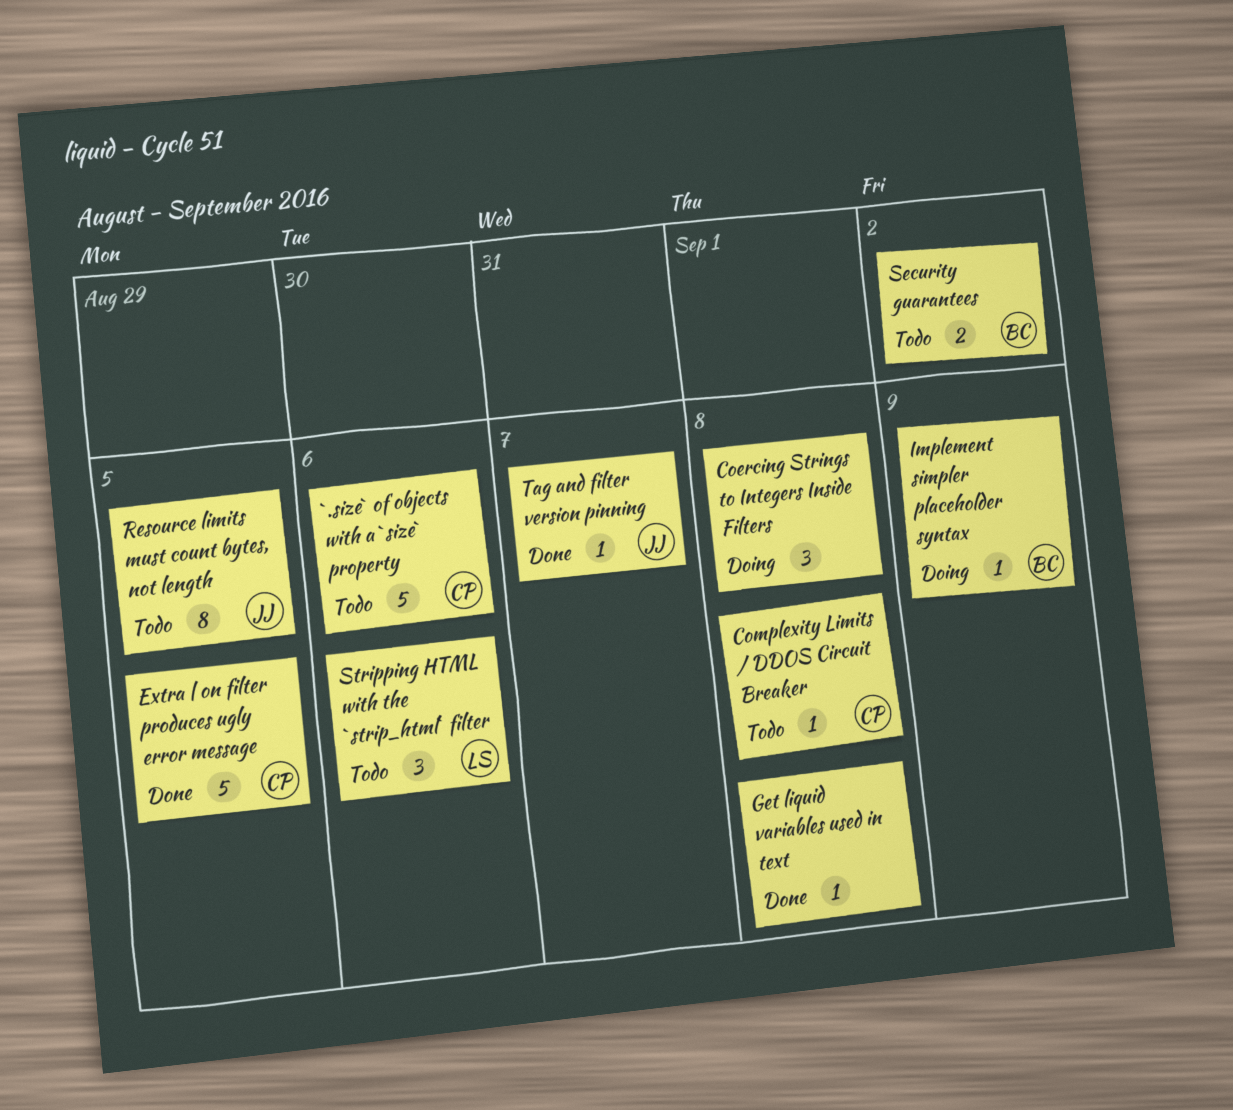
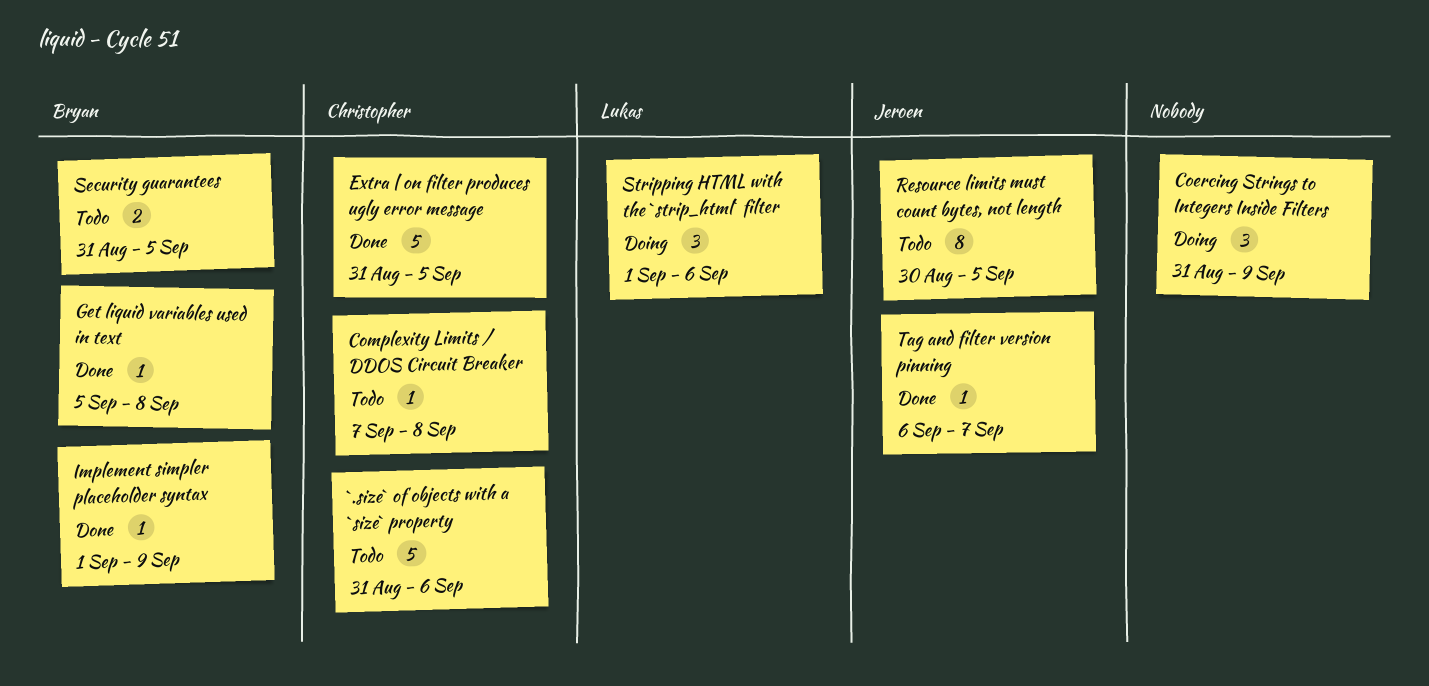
Coercing Strings to Integers Inside Filters, due: Sep 8 -> Sep 9
Get liquid variables used in text, owner: none -> Bryan
Implement simpler placeholder syntax, status: Doing -> Done
Security guarantees, due: Sep 2 -> Sep 5
Stripping HTML with the `strip_html` filter, status: Todo -> Doing

